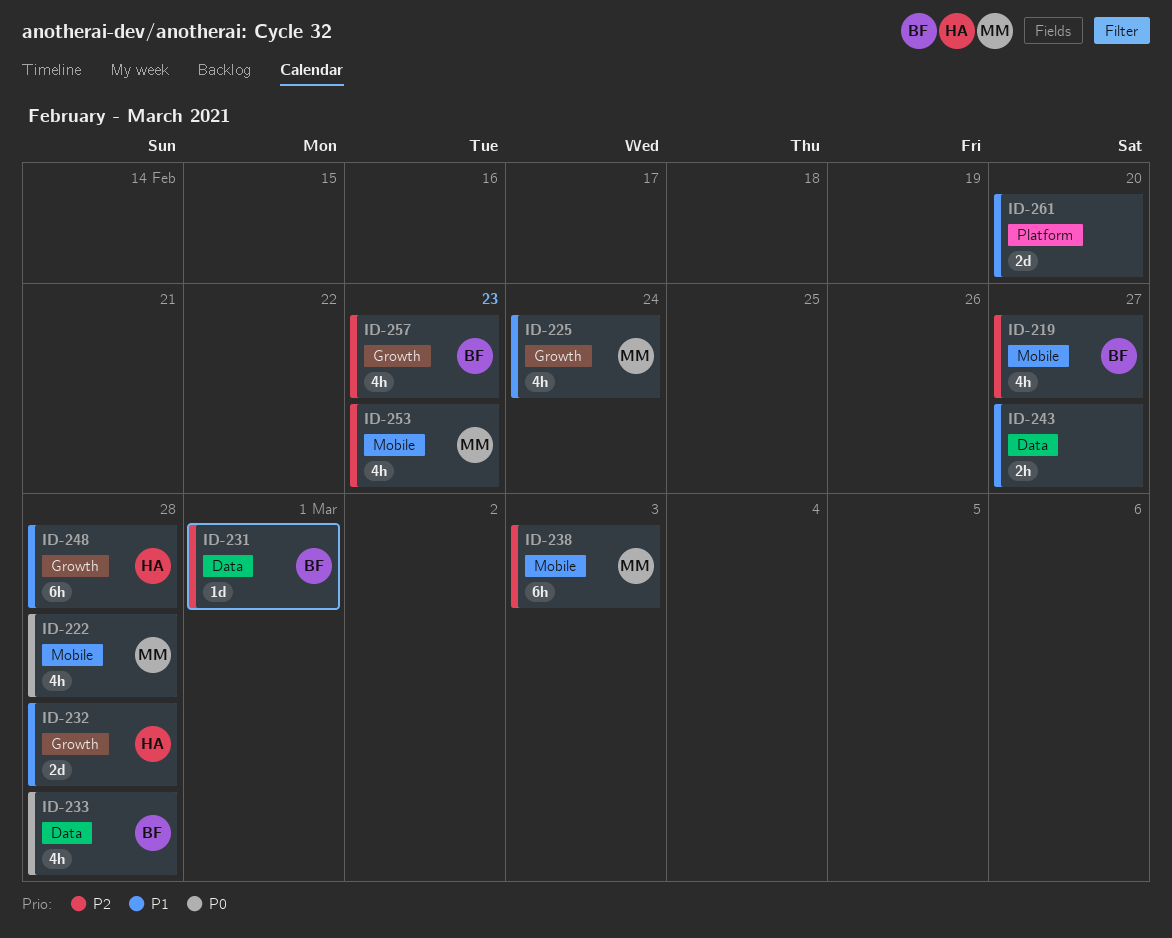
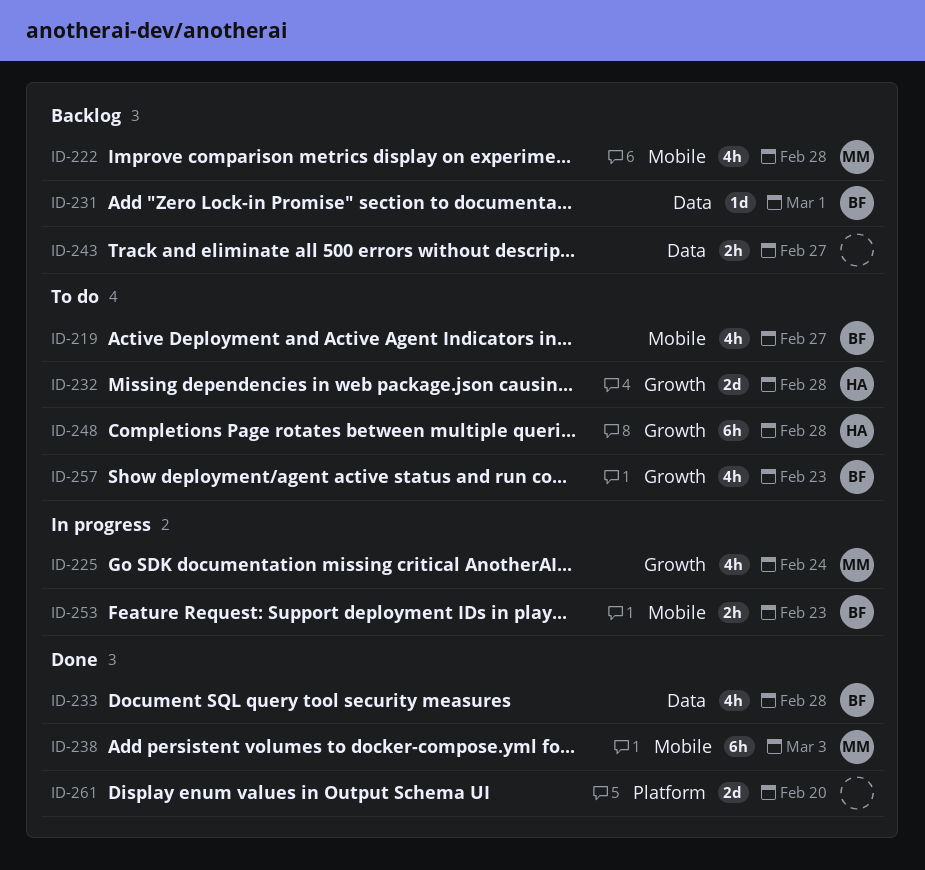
ID-253, owner: MM -> BF
ID-253, estimate: 4h -> 2h

